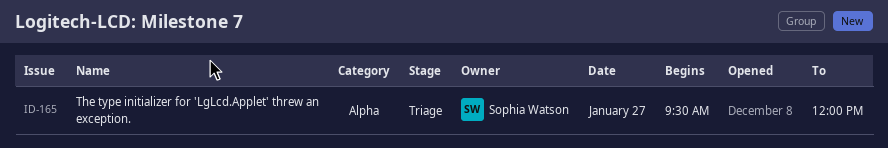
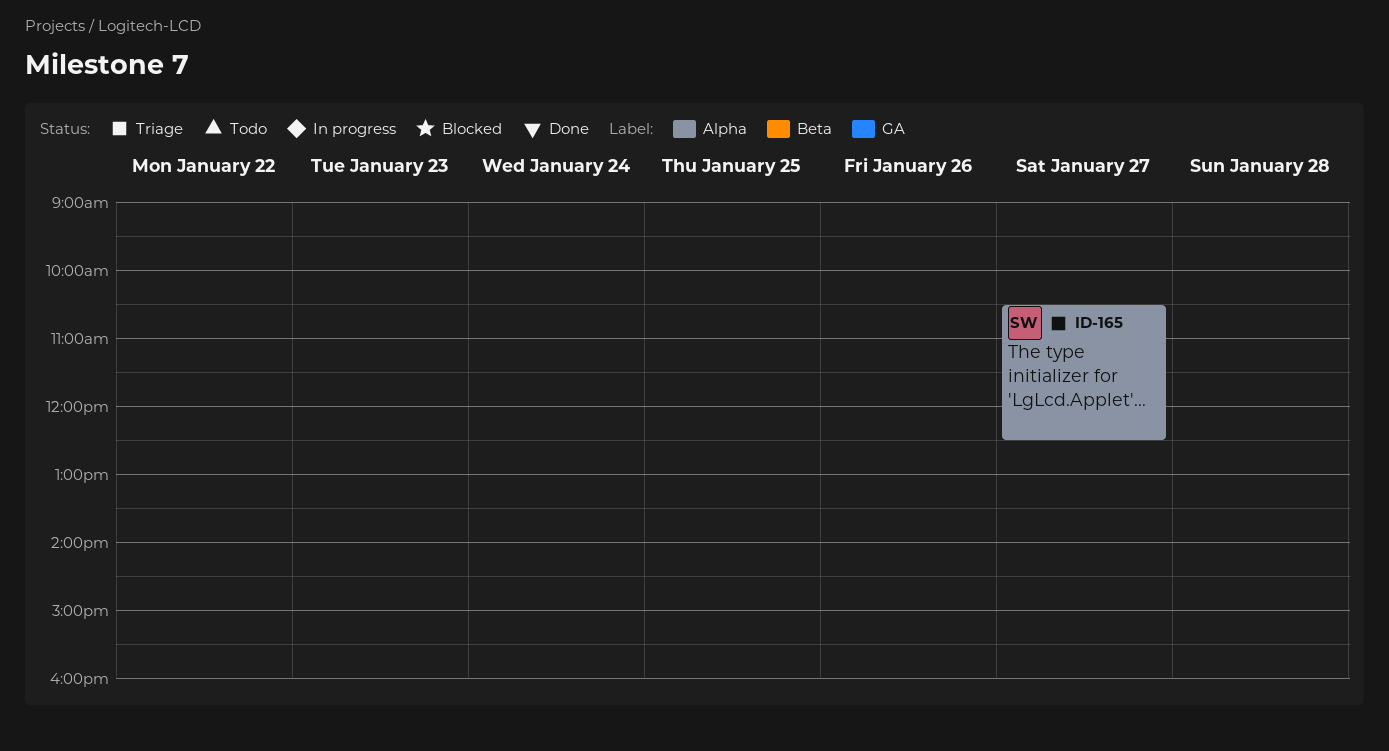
ID-165, begins: 09:30 -> 10:30
ID-165, ends: 12:00 -> 12:30

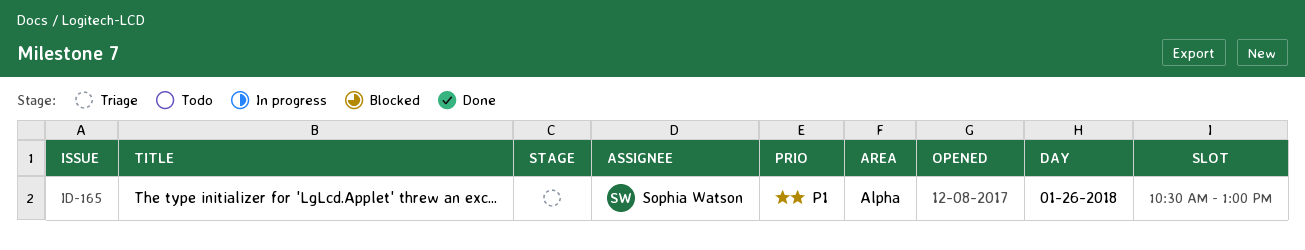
ID-165, day: Jan 27 -> Jan 26
ID-165, ends: 12:30 -> 13:00

